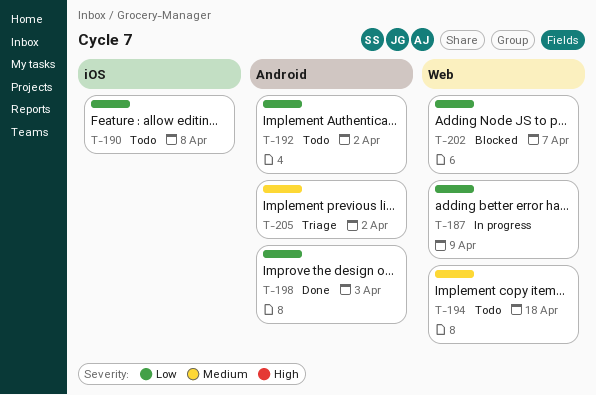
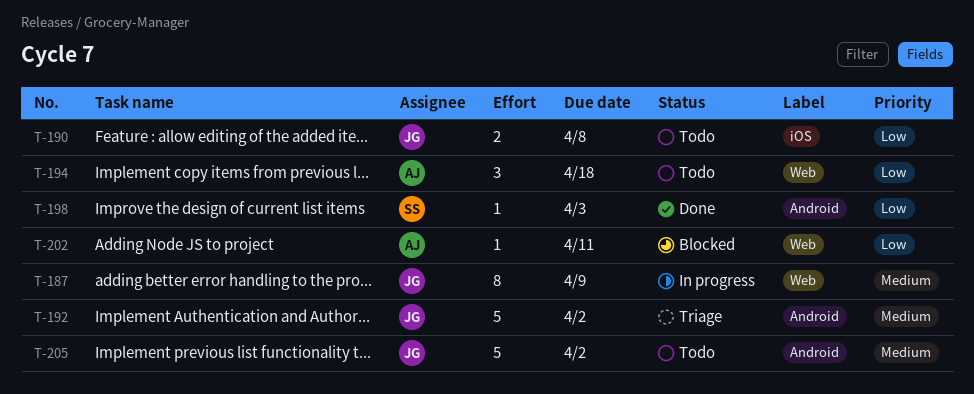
T-187, priority: Low -> Medium
T-192, status: Todo -> Triage
T-192, priority: Low -> Medium
T-194, priority: Medium -> Low
T-202, due: Apr 7 -> Apr 11
T-205, status: Triage -> Todo

